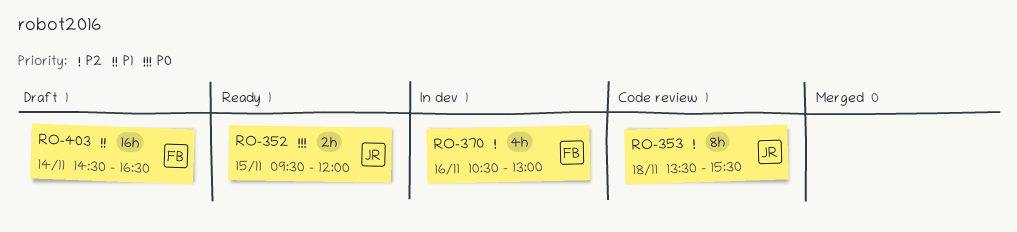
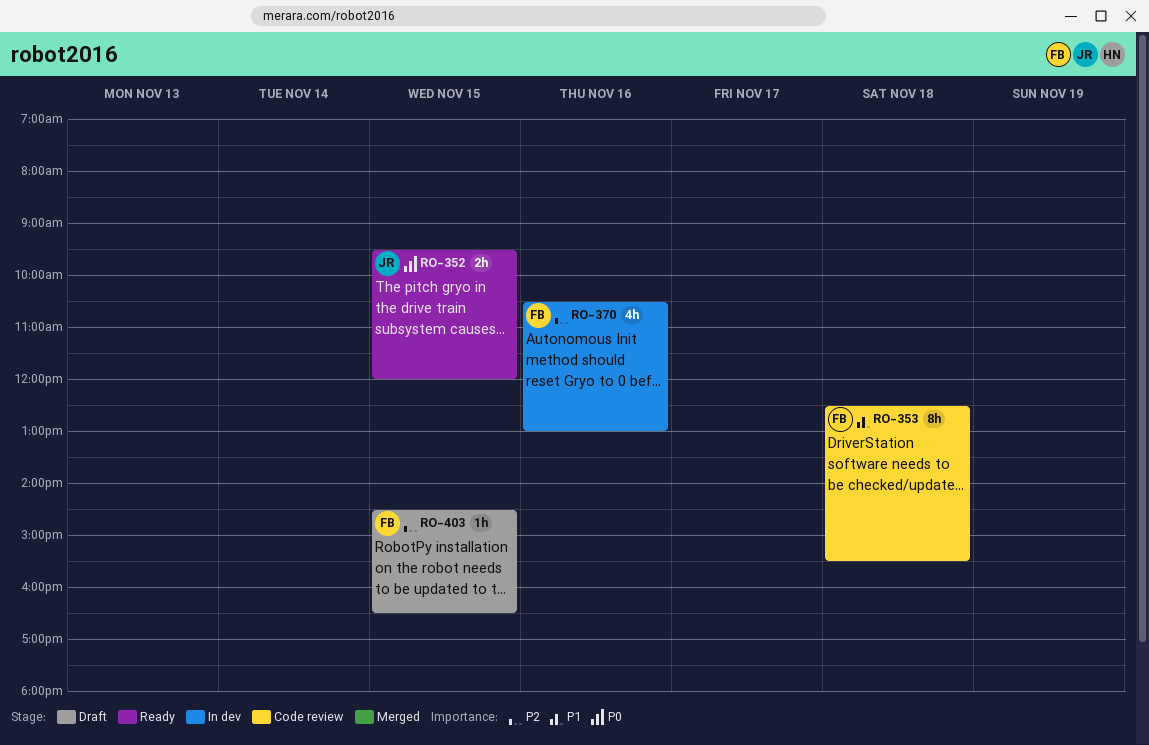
RO-353, owner: JR -> FB
RO-353, priority: P2 -> P1
RO-353, begins: 13:30 -> 12:30
RO-403, priority: P1 -> P2
RO-403, estimate: 16h -> 1h
RO-403, day: Nov 14 -> Nov 15

